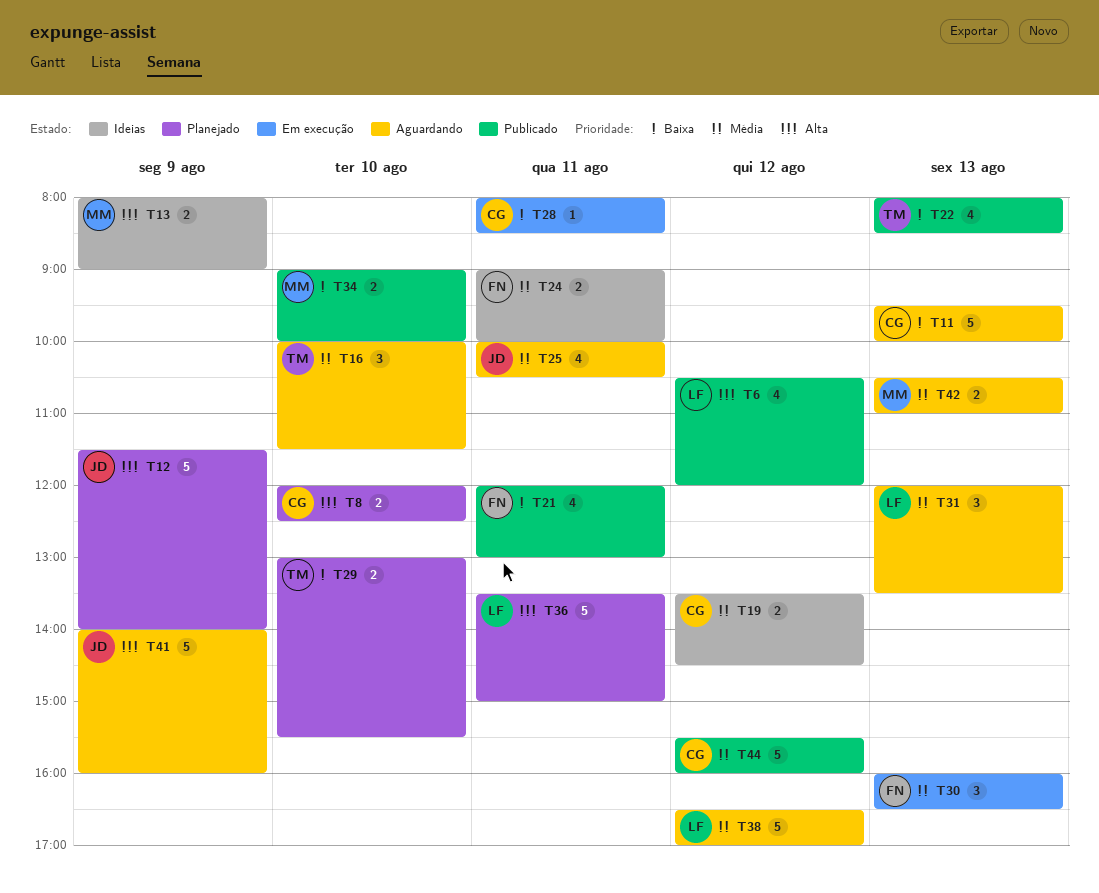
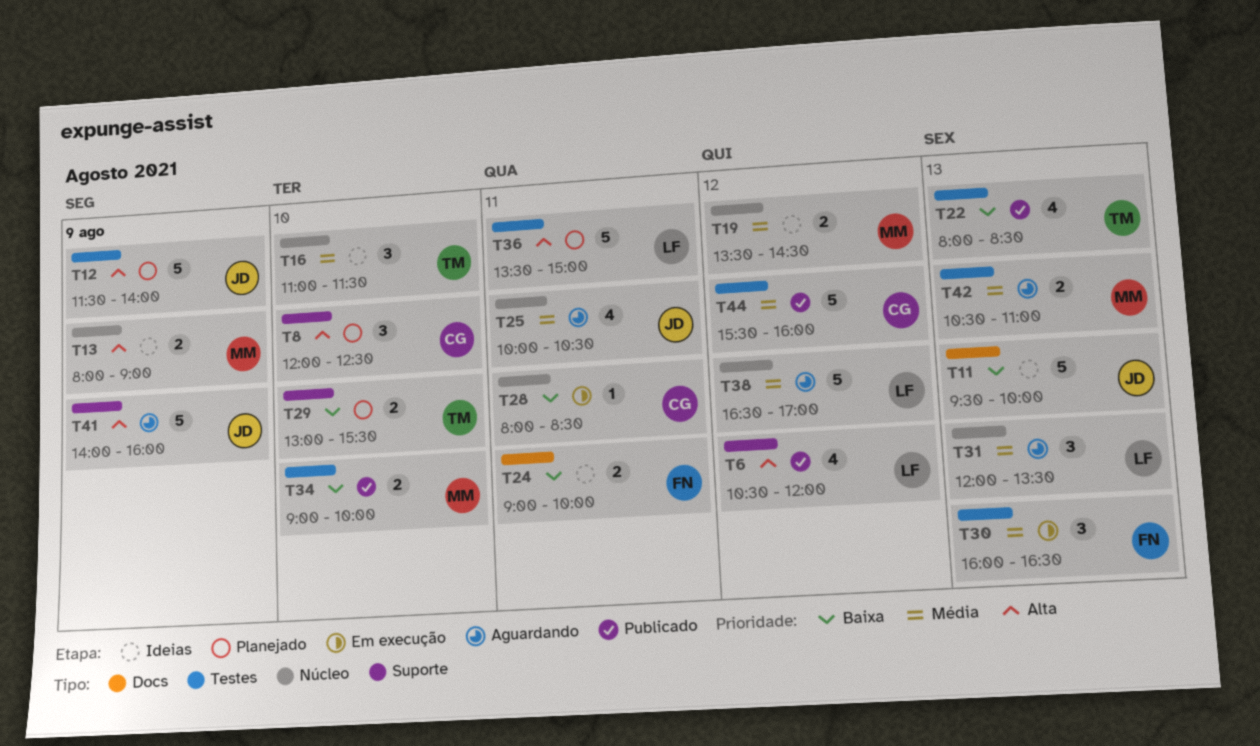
T8, estimate: 2 -> 3
T11, status: Aguardando -> Ideias
T11, owner: CG -> JD
T16, status: Aguardando -> Ideias
T16, begins: 10:00 -> 11:00
T19, owner: CG -> MM
T21: present -> none
T24, priority: Média -> Baixa

